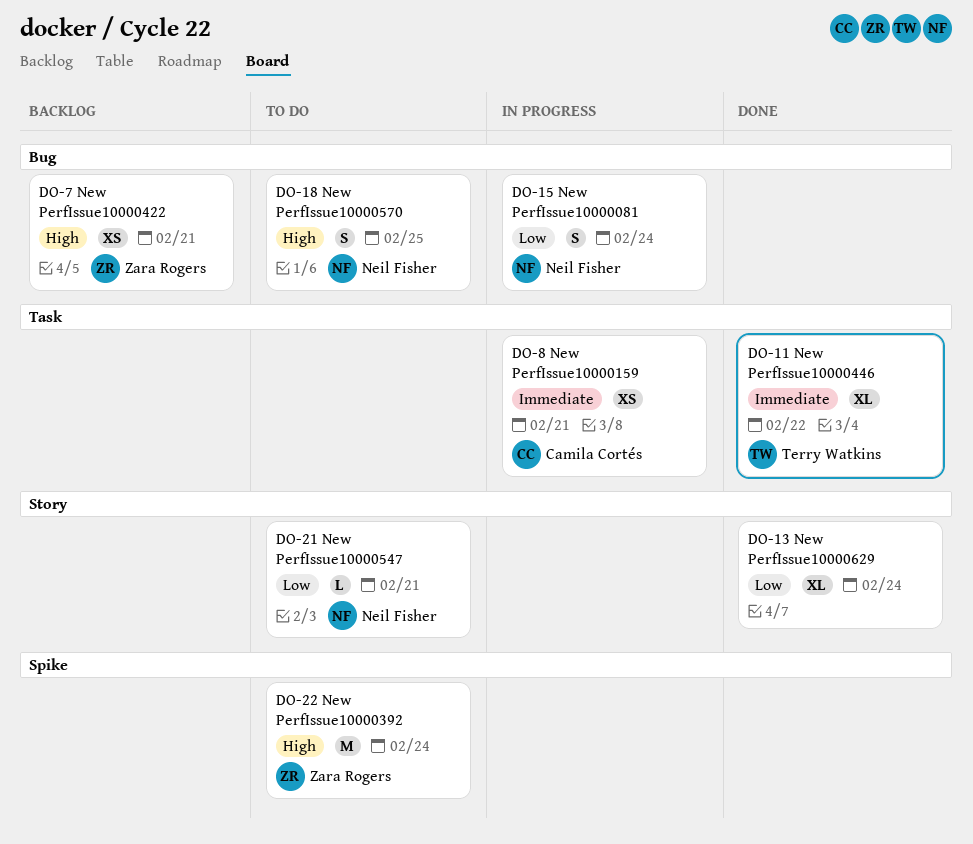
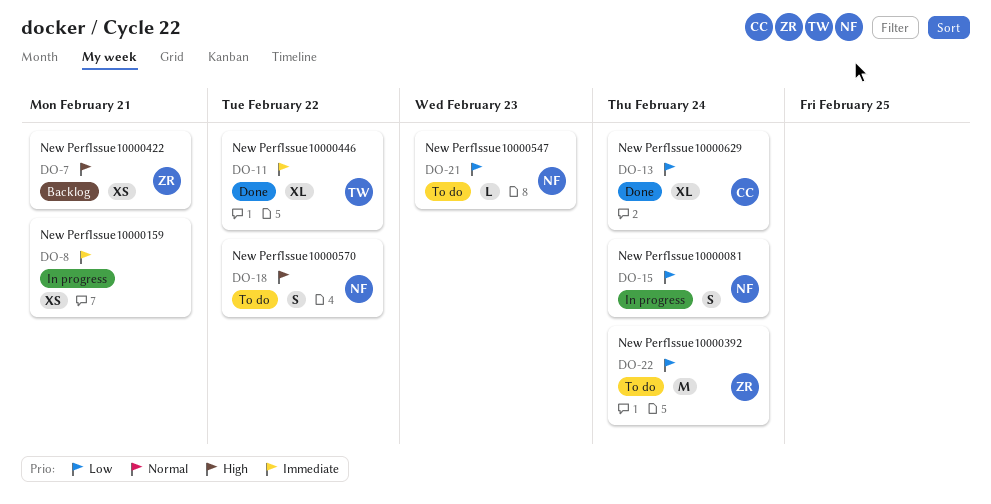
DO-8, owner: Camila Cortés -> none
DO-13, owner: none -> Camila Cortés
DO-18, due: Feb 25 -> Feb 22
DO-21, due: Feb 21 -> Feb 23
DO-22, priority: High -> Low

